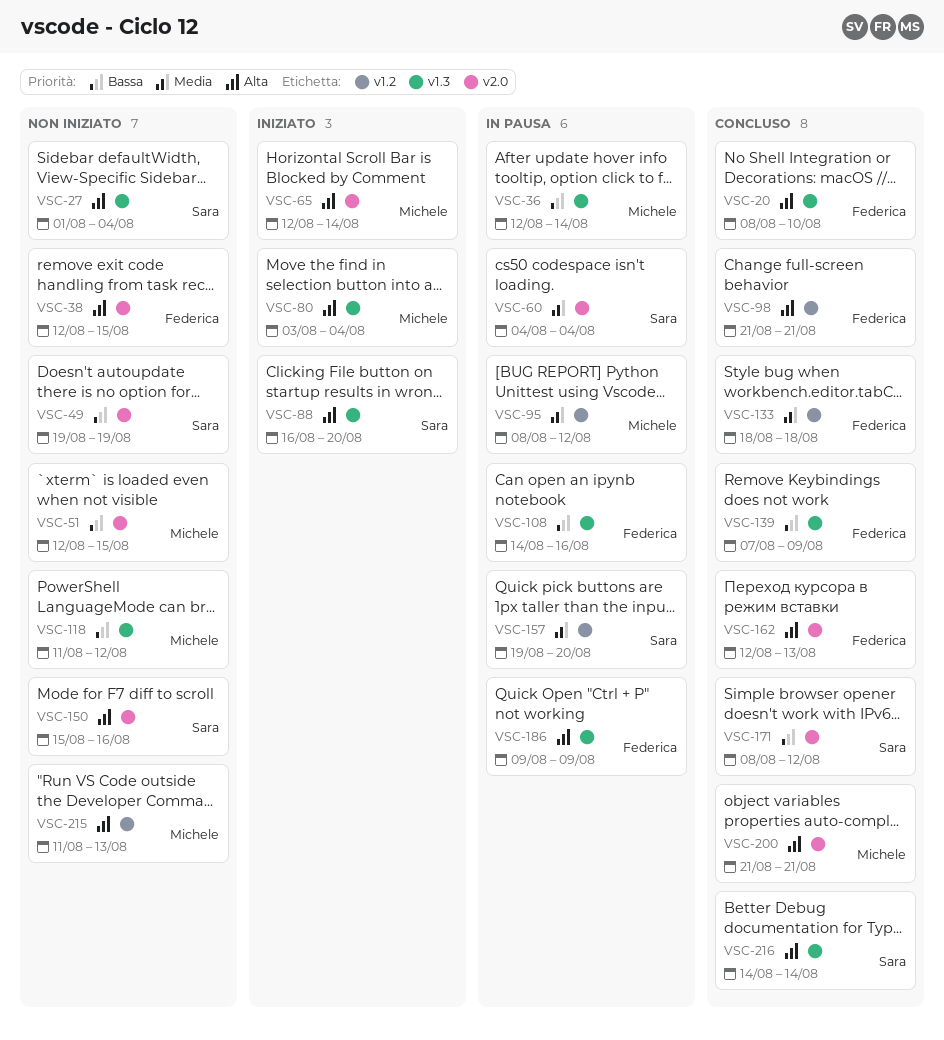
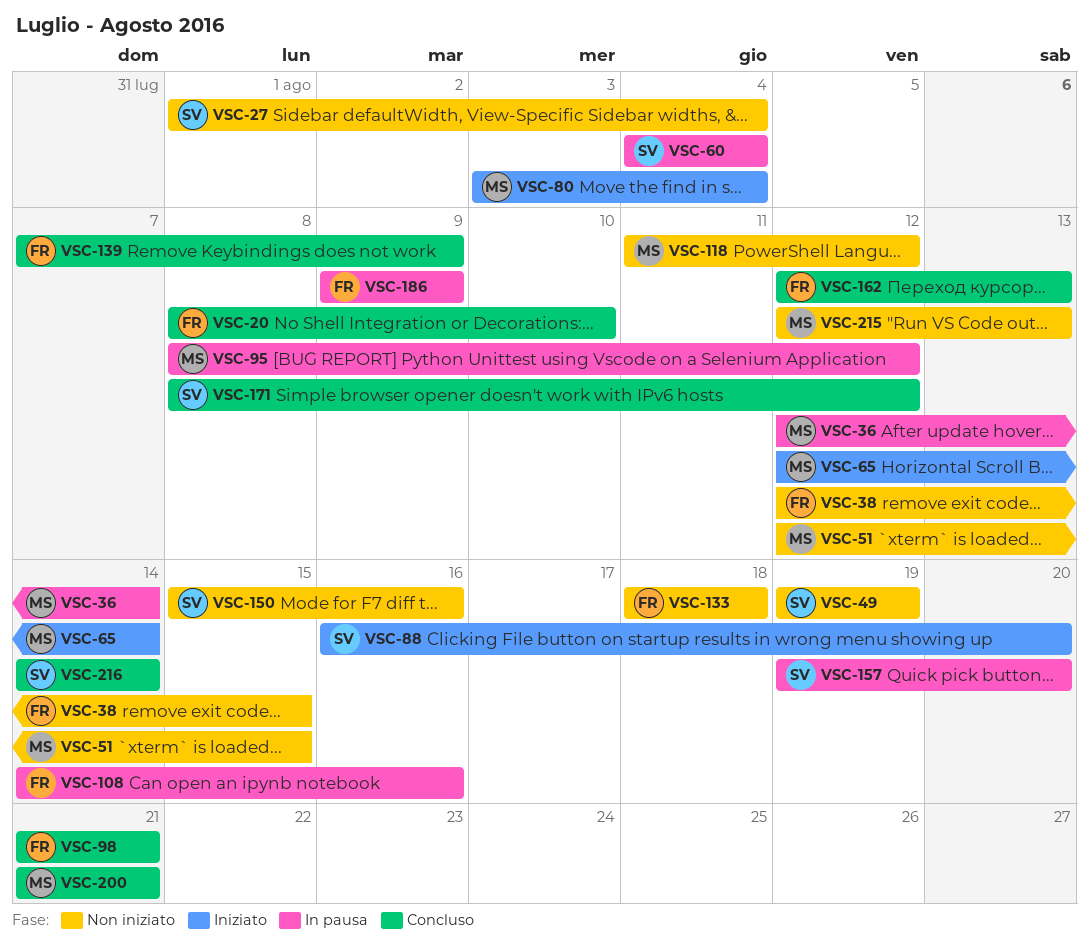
VSC-133, status: Concluso -> Non iniziato
VSC-215, start: Aug 11 -> Aug 12

